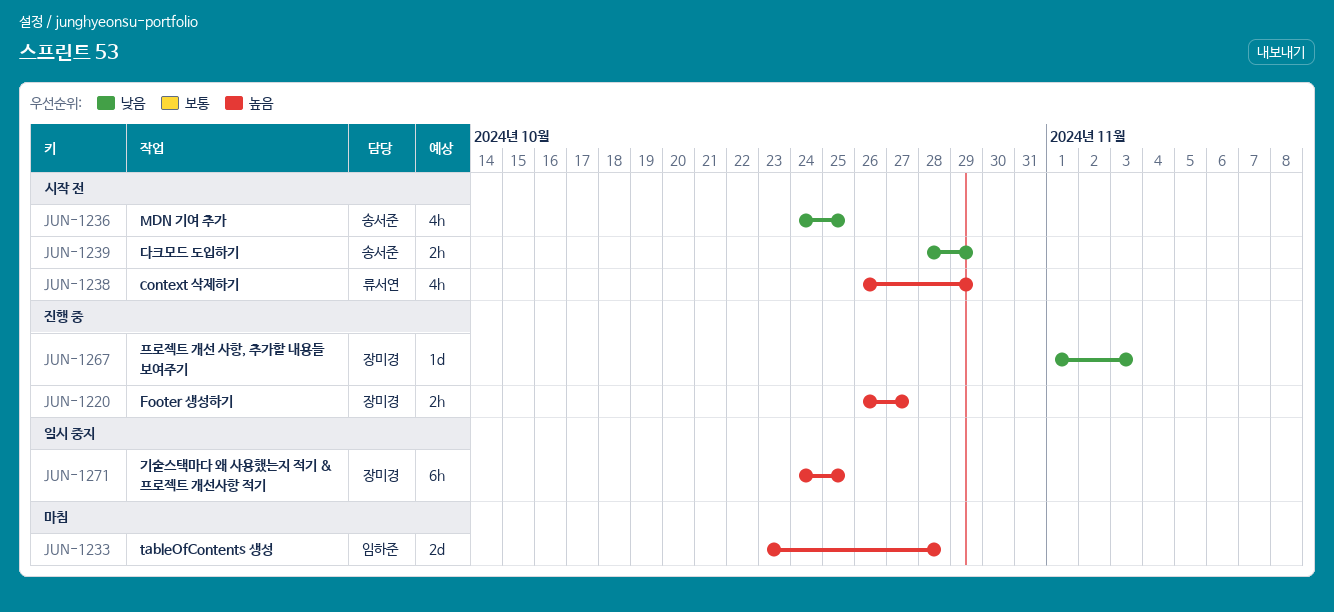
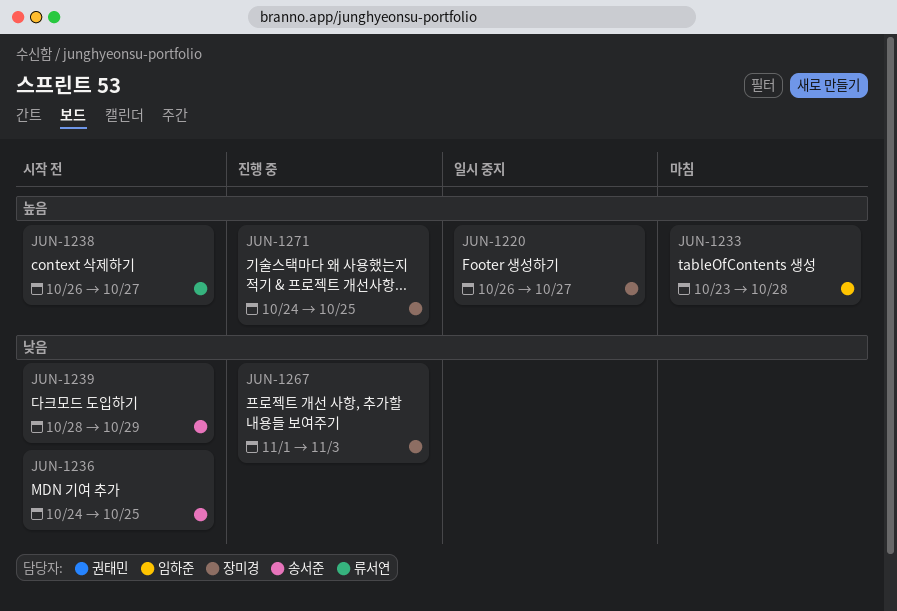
JUN-1220, status: 진행 중 -> 일시 중지
JUN-1238, due: Oct 29 -> Oct 27
JUN-1271, status: 일시 중지 -> 진행 중

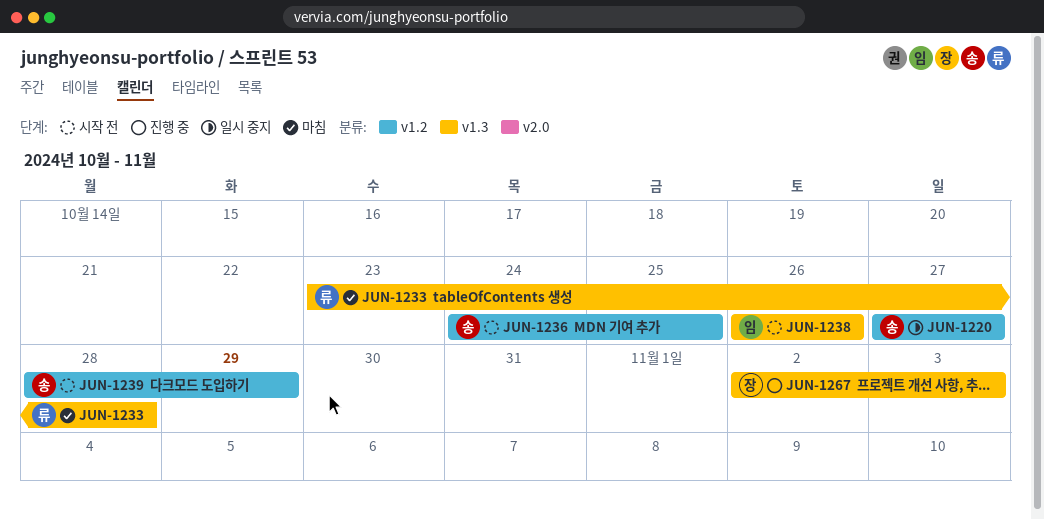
JUN-1220, owner: 장미경 -> 송서준
JUN-1220, start: Oct 26 -> Oct 27
JUN-1233, owner: 임하준 -> 류서연
JUN-1238, owner: 류서연 -> 임하준
JUN-1238, due: Oct 27 -> Oct 26
JUN-1267, start: Nov 1 -> Nov 2
JUN-1271: present -> none

